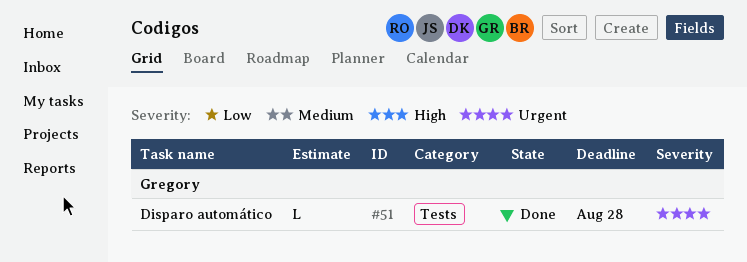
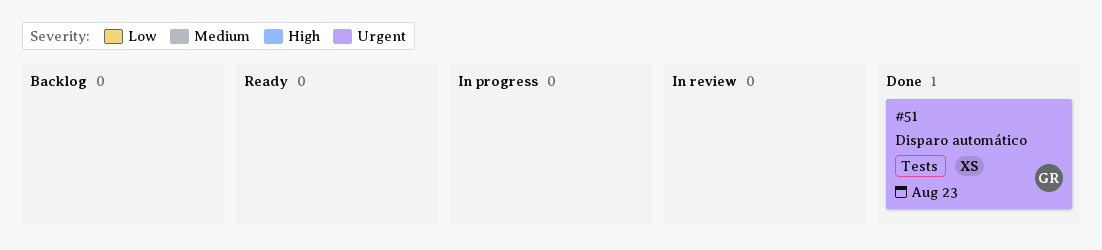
#51, estimate: L -> XS
#51, due: Aug 28 -> Aug 23

